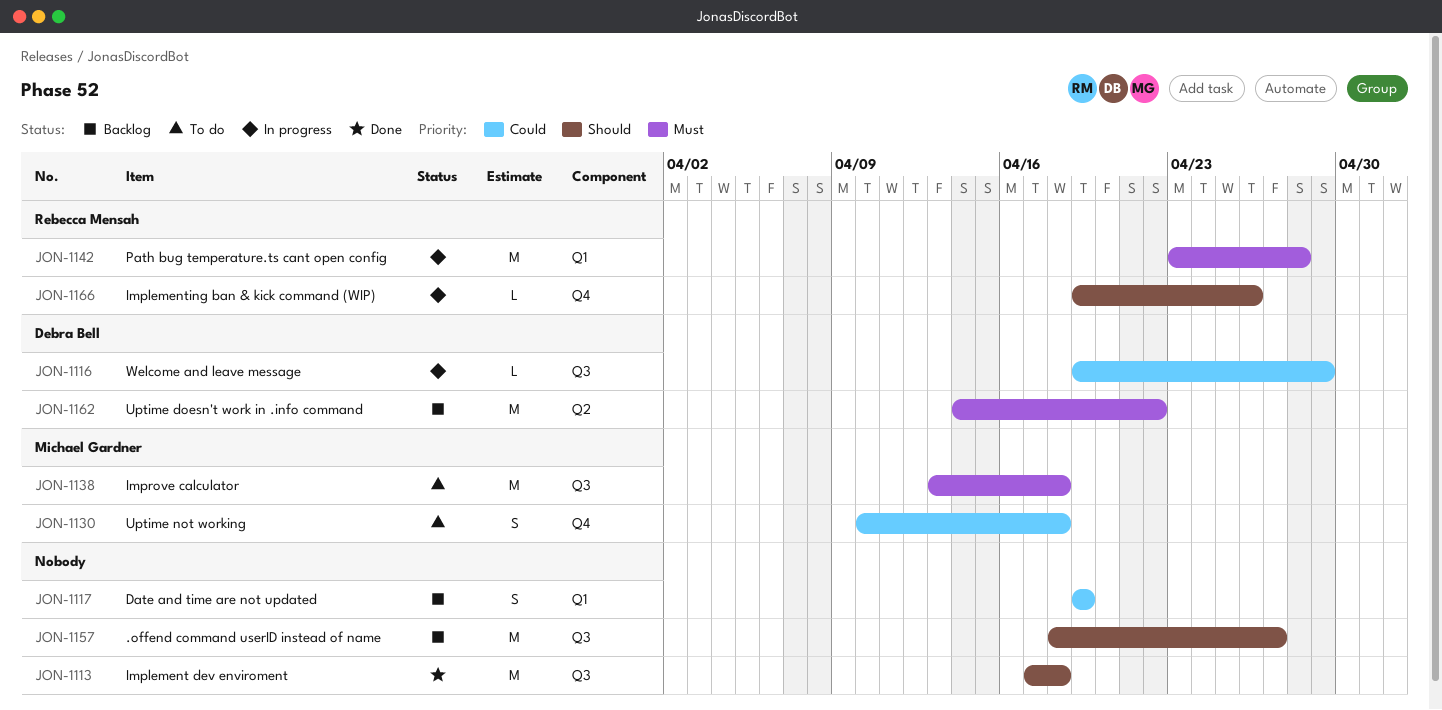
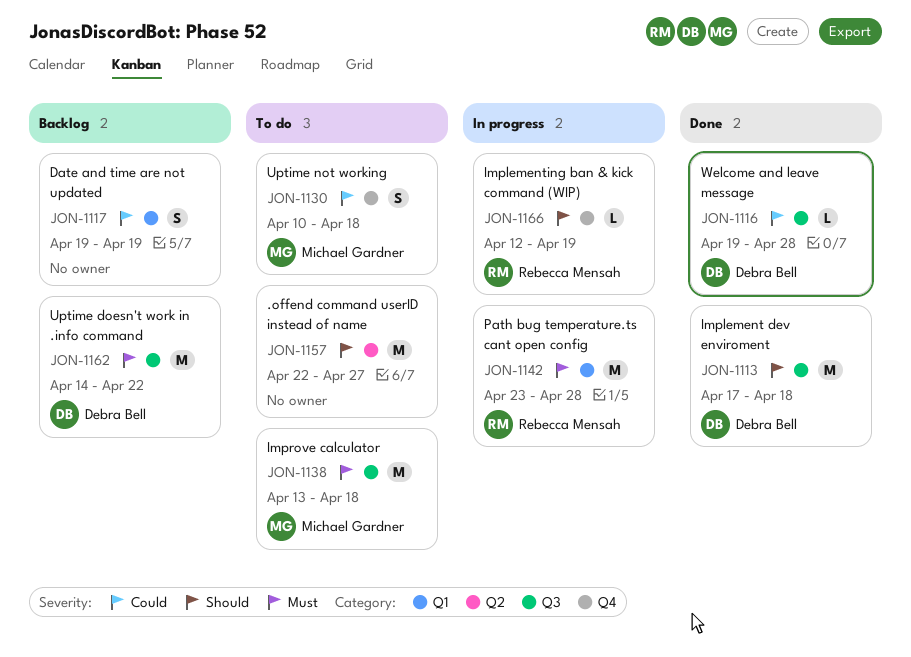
JON-1113, owner: none -> Debra Bell
JON-1116, status: In progress -> Done
JON-1116, due: Apr 29 -> Apr 28
JON-1157, status: Backlog -> To do
JON-1157, label: Q3 -> Q2
JON-1157, start: Apr 18 -> Apr 22
JON-1162, label: Q2 -> Q3
JON-1166, start: Apr 19 -> Apr 12
JON-1166, due: Apr 26 -> Apr 19

